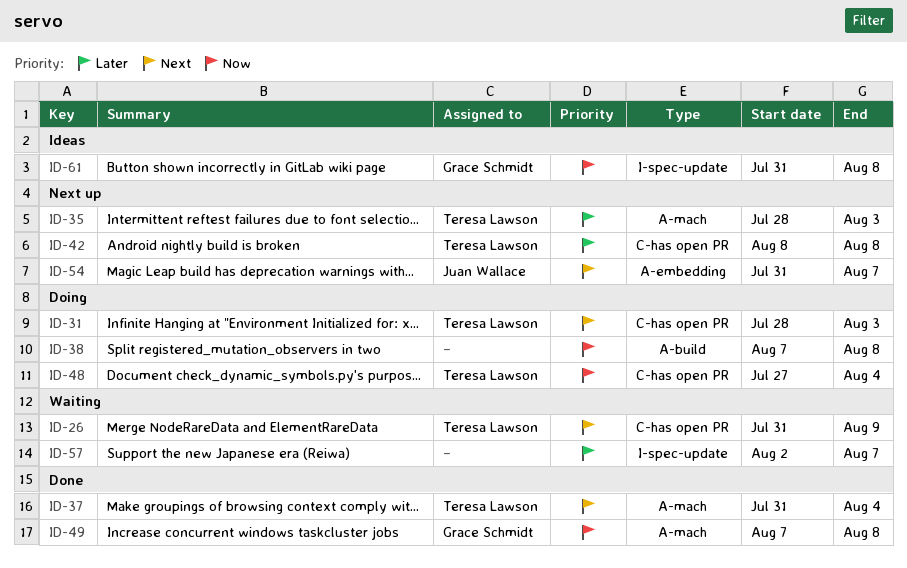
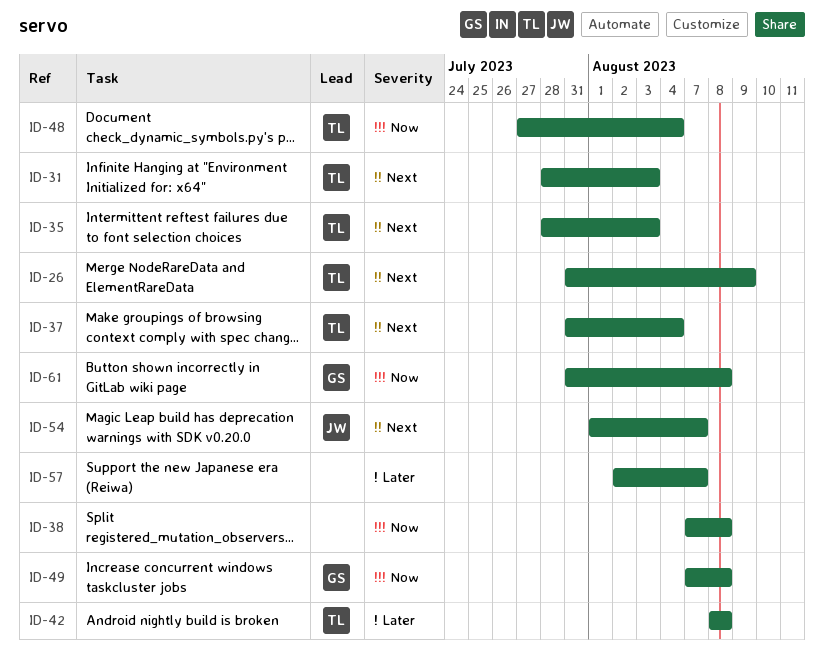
ID-35, priority: Later -> Next
ID-54, start: Jul 31 -> Aug 1

